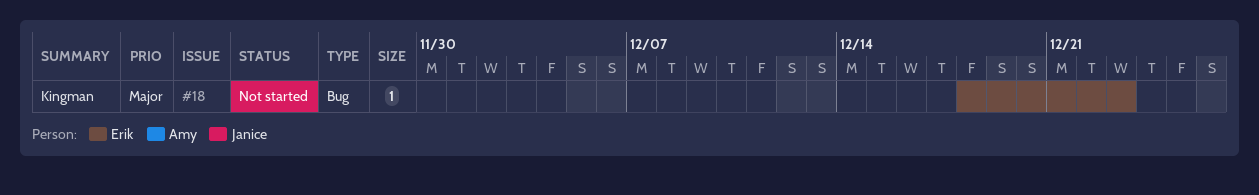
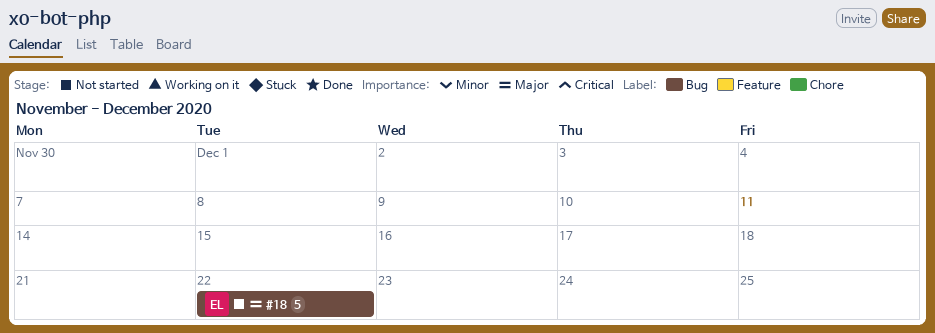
#18, estimate: 1 -> 5
#18, start: Dec 18 -> Dec 22
#18, due: Dec 23 -> Dec 22

